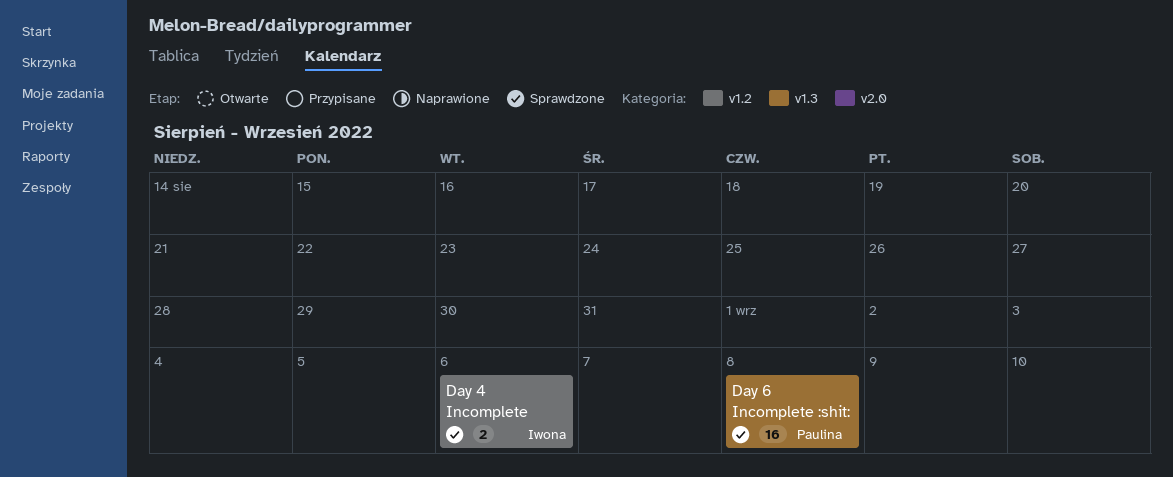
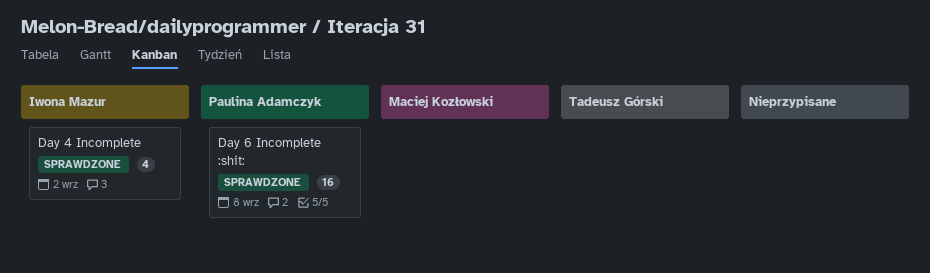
Day 4 Incomplete, estimate: 2 -> 4
Day 4 Incomplete, due: Sep 6 -> Sep 2

